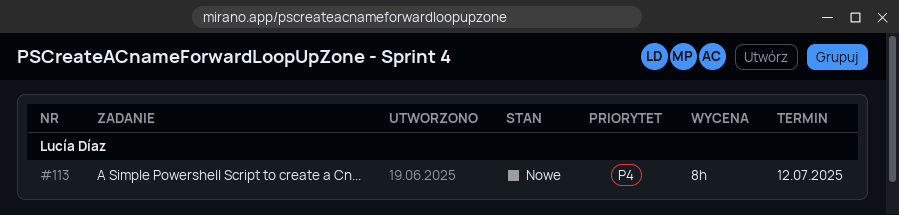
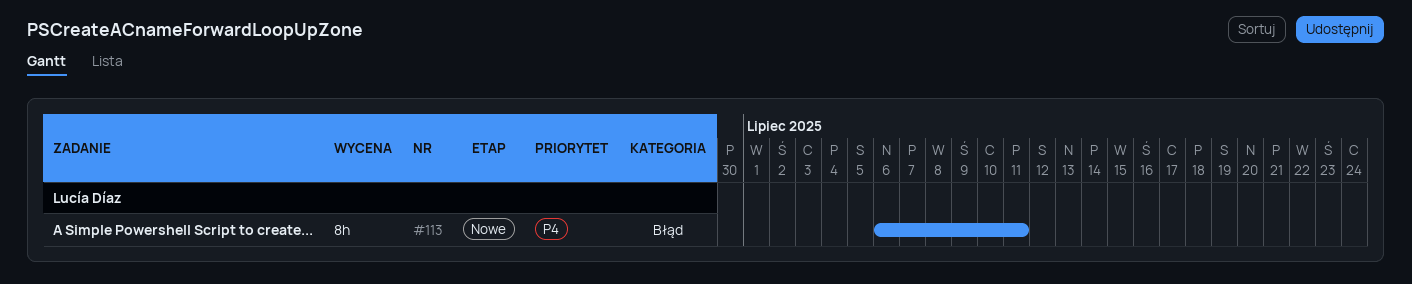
#113, due: Jul 12 -> Jul 11

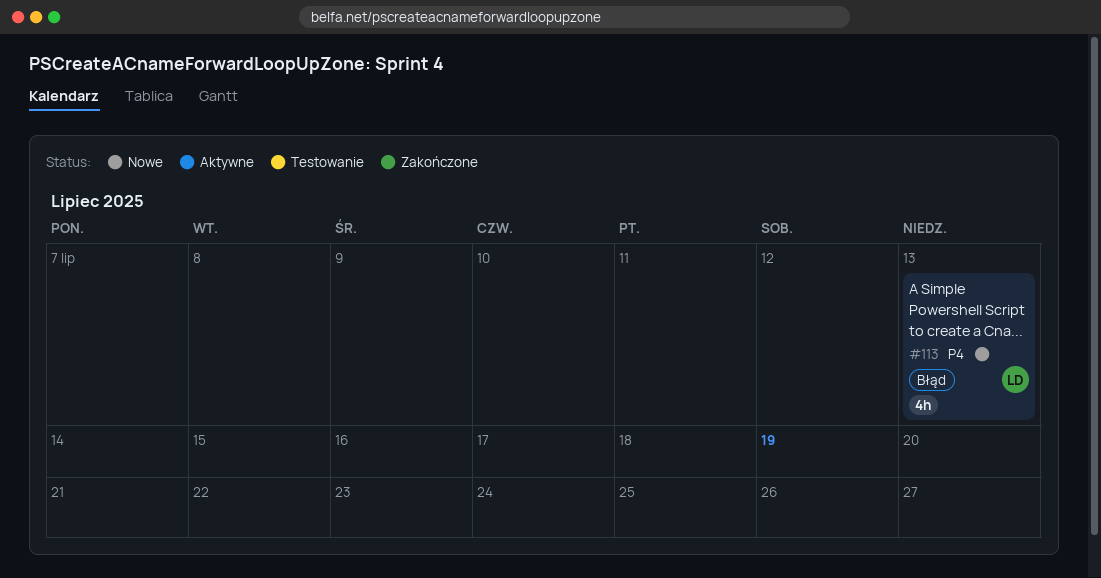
#113, estimate: 8h -> 4h
#113, due: Jul 11 -> Jul 13

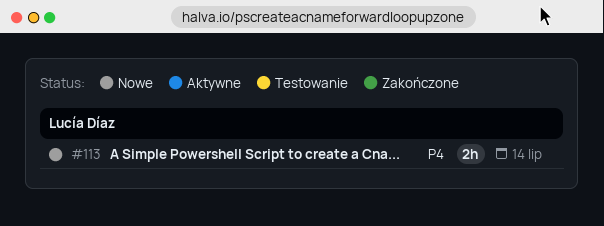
#113, estimate: 4h -> 2h
#113, due: Jul 13 -> Jul 14

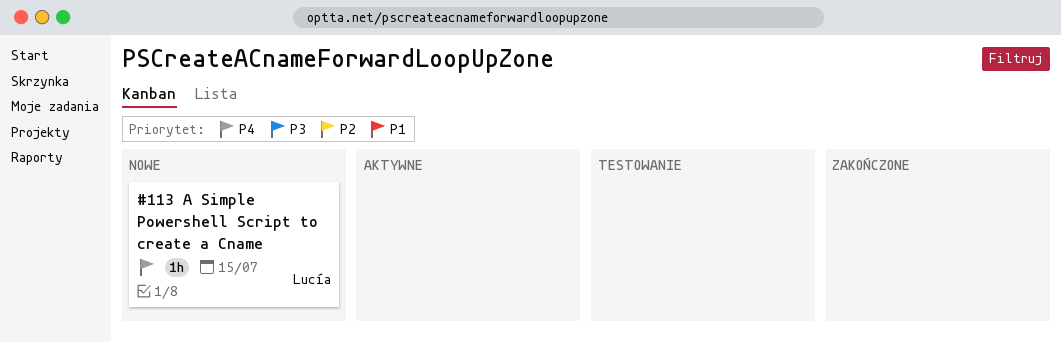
#113, estimate: 2h -> 1h
#113, due: Jul 14 -> Jul 15

